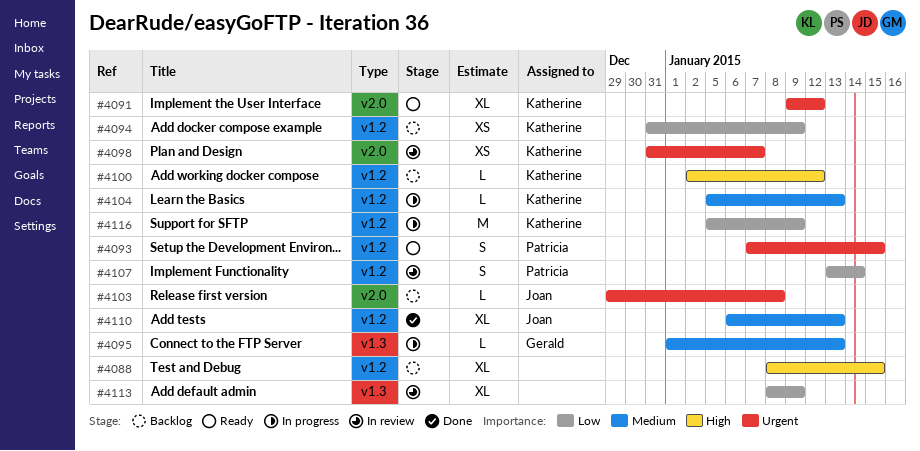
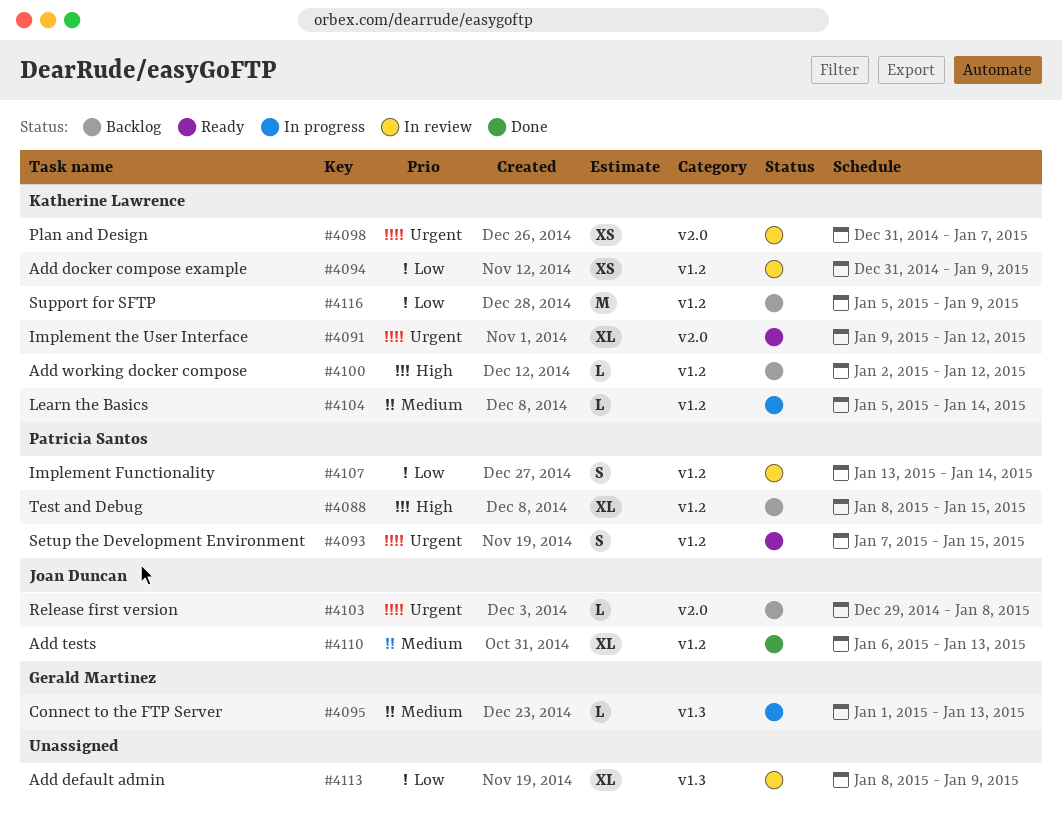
#4088, owner: none -> Patricia Santos
#4094, status: Backlog -> In review
#4104, due: Jan 13 -> Jan 14
#4116, status: In progress -> Backlog

